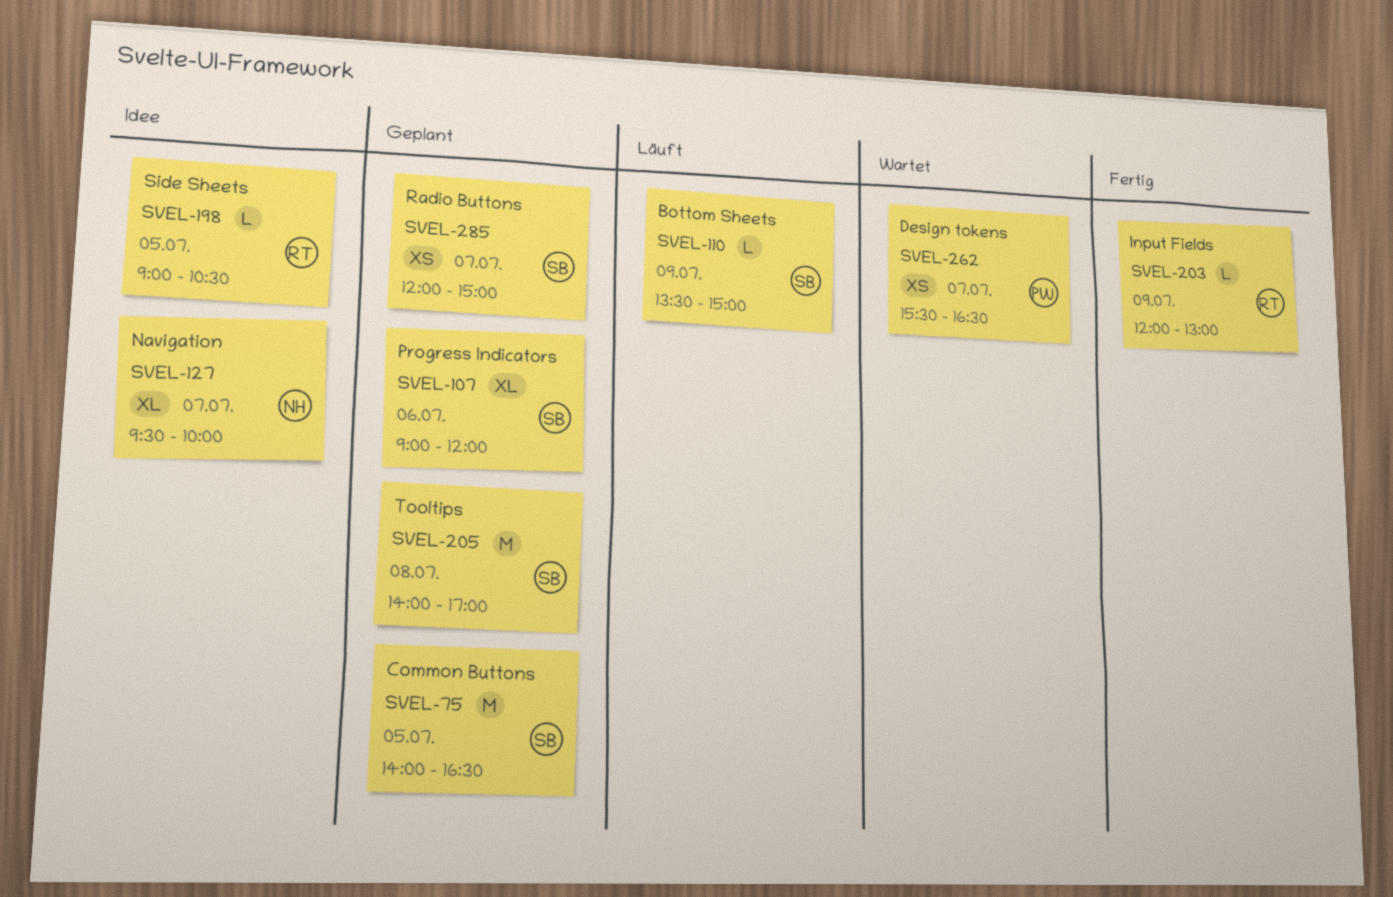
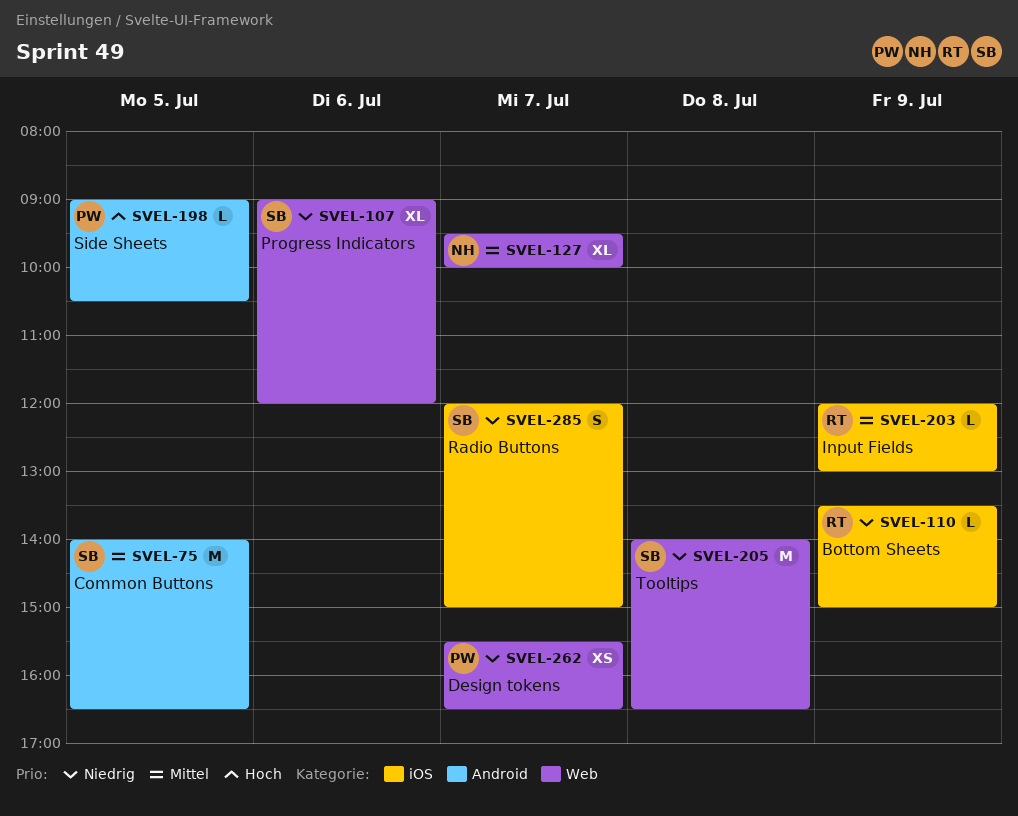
SVEL-110, owner: SB -> RT
SVEL-198, owner: RT -> PW
SVEL-205, ends: 17:00 -> 16:30
SVEL-285, estimate: XS -> S

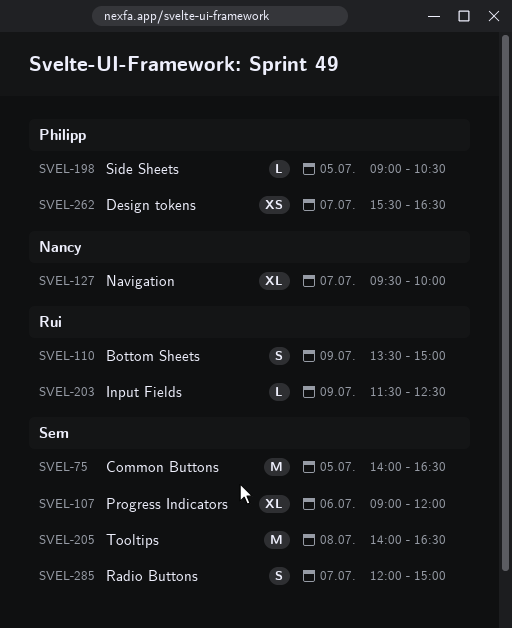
SVEL-110, estimate: L -> S
SVEL-203, begins: 12:00 -> 11:30
SVEL-203, ends: 13:00 -> 12:30

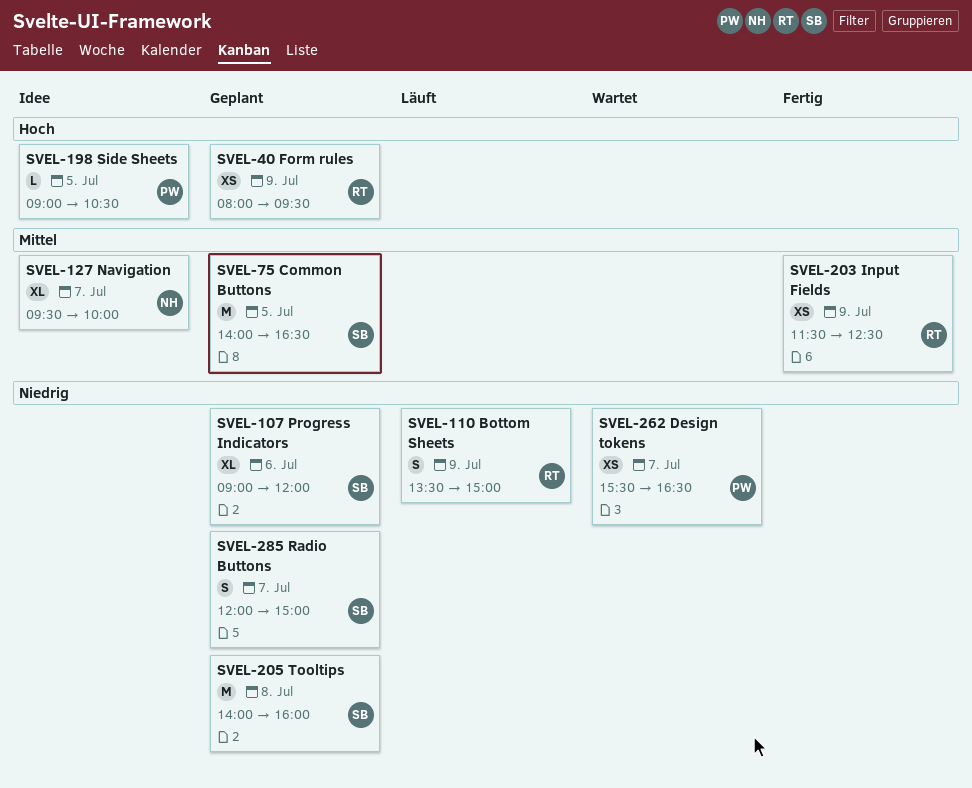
SVEL-40: none -> present
SVEL-203, estimate: L -> XS
SVEL-205, ends: 16:30 -> 16:00

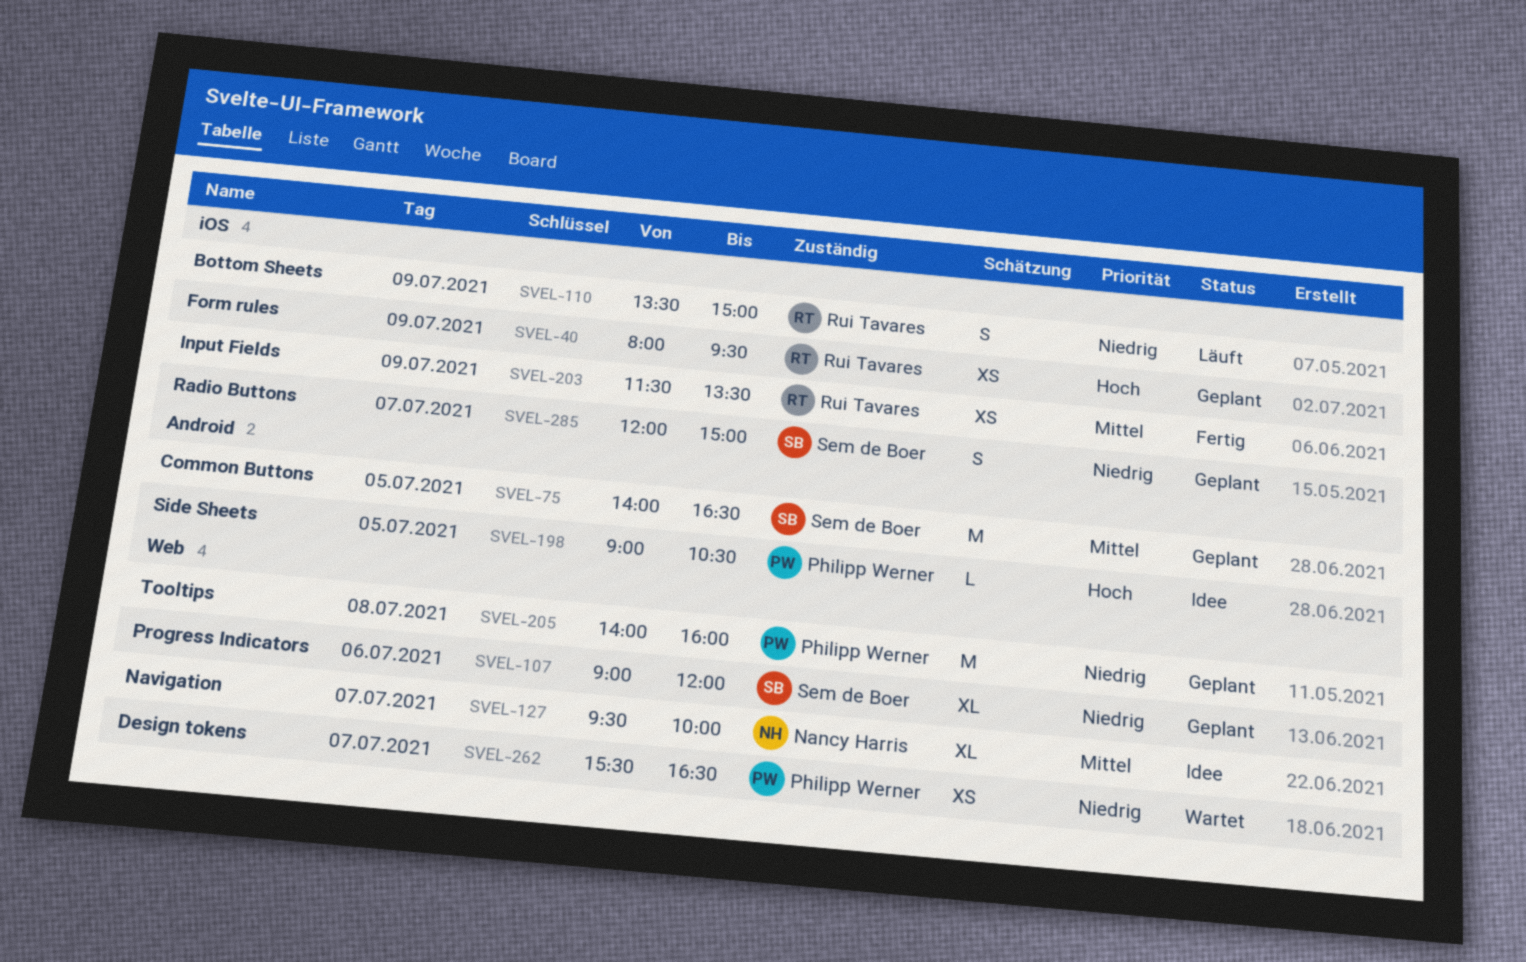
SVEL-203, ends: 12:30 -> 13:30
SVEL-205, owner: Sem de Boer -> Philipp Werner

